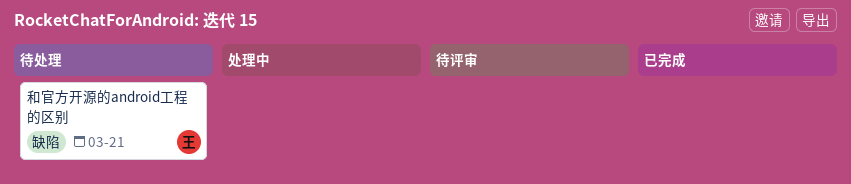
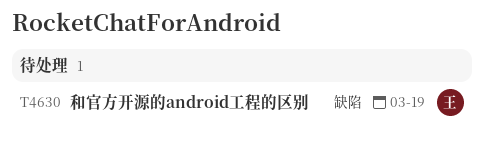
和官方开源的android工程的区别, due: Mar 21 -> Mar 19

